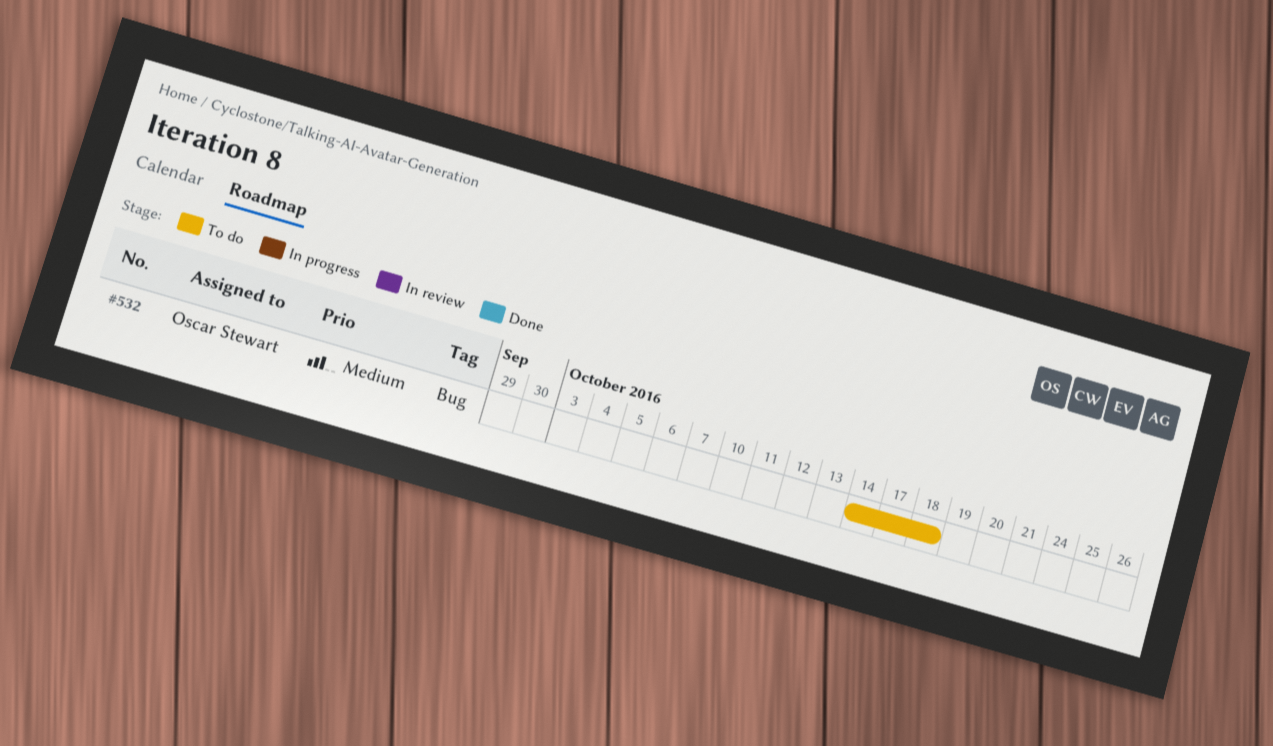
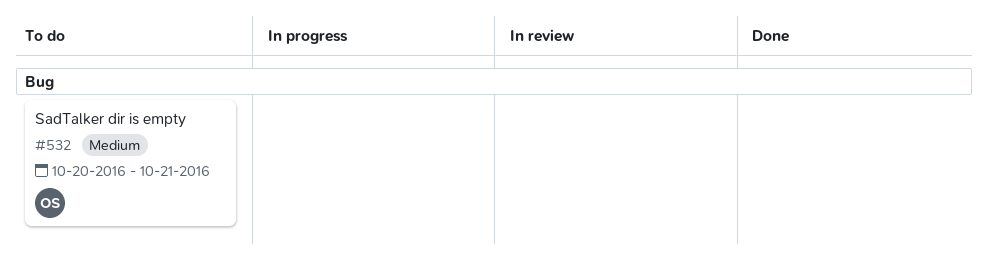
#532, start: Oct 14 -> Oct 20
#532, due: Oct 18 -> Oct 21

